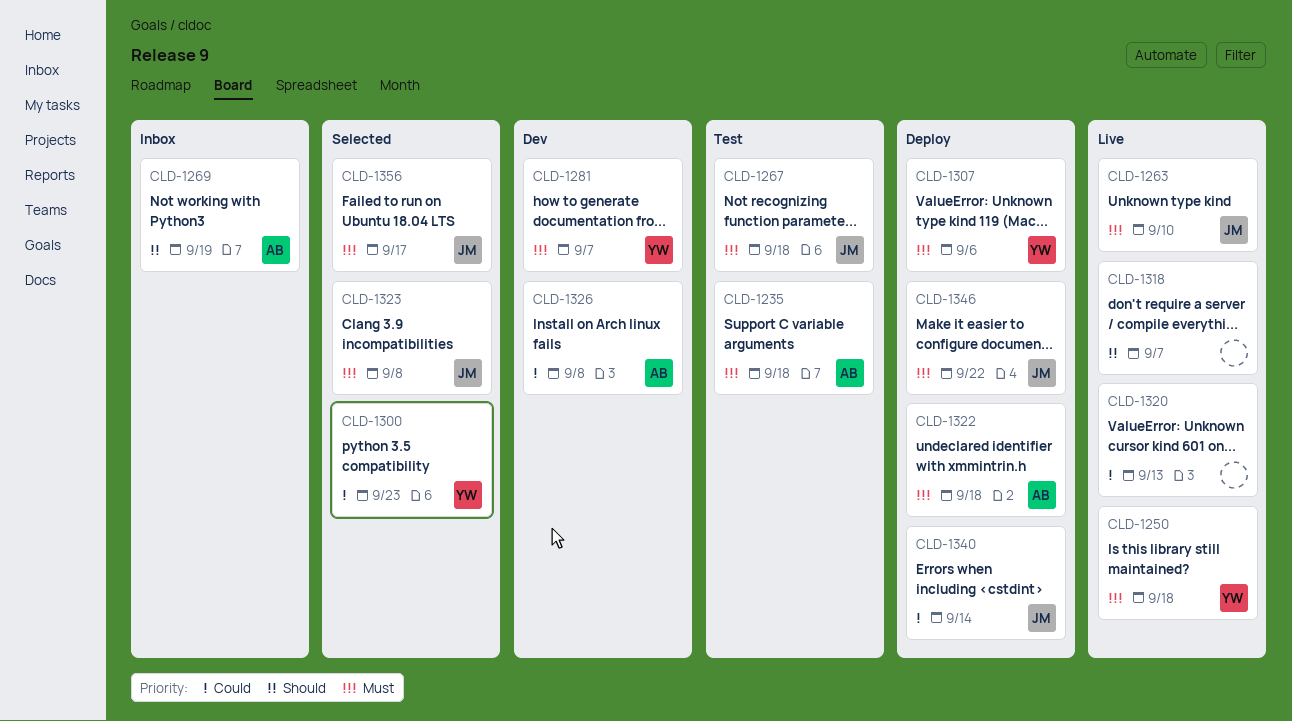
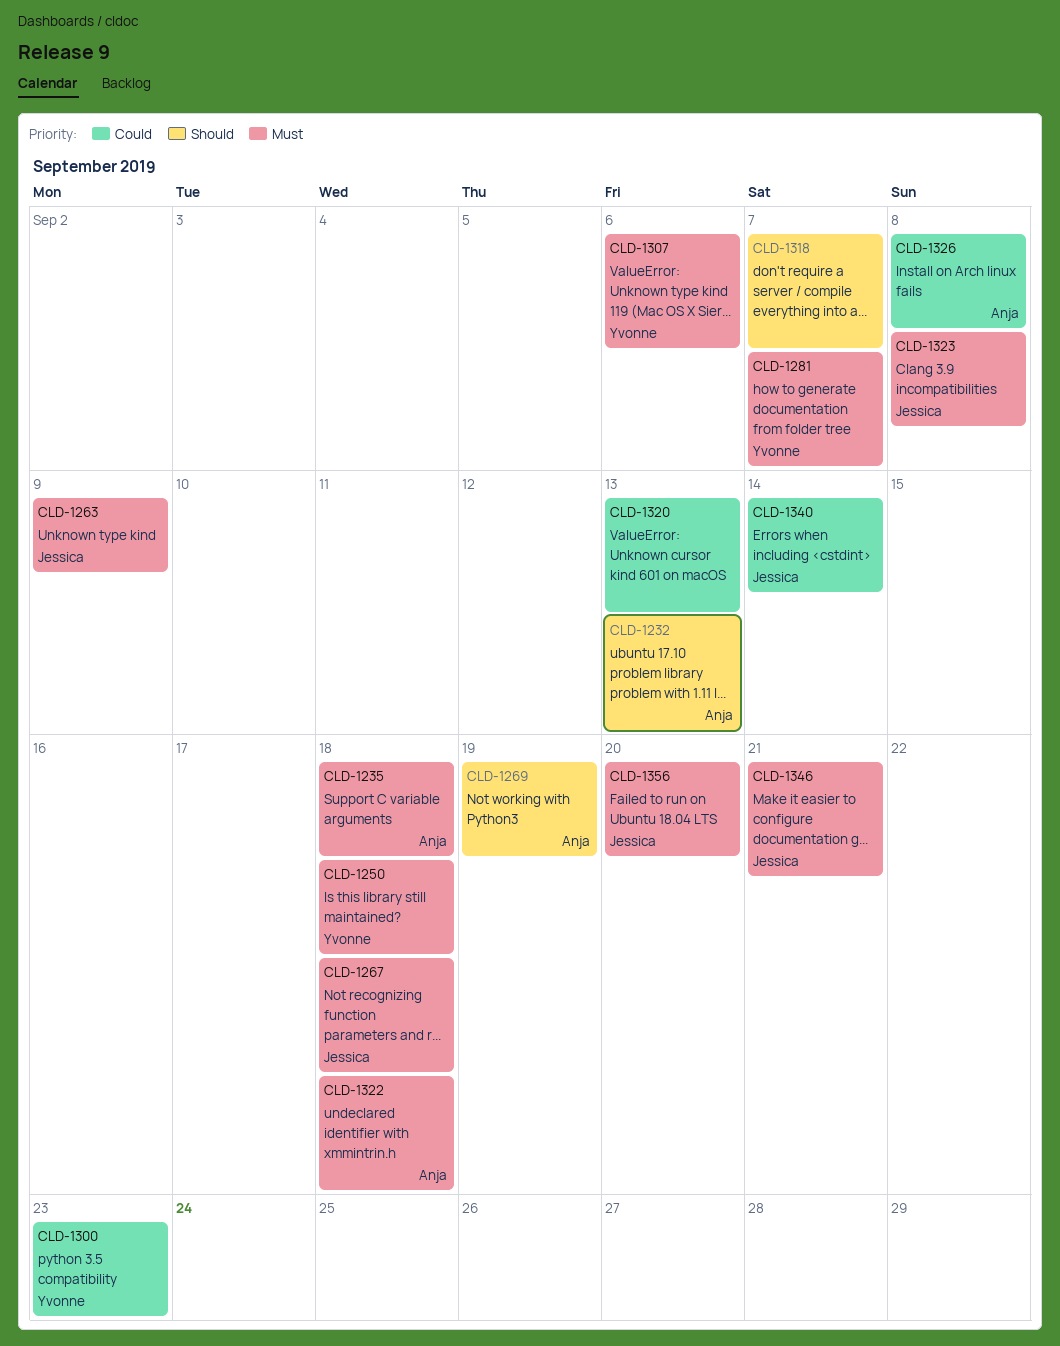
CLD-1232: none -> present
CLD-1263, due: Sep 10 -> Sep 9
CLD-1346, due: Sep 22 -> Sep 21
CLD-1356, due: Sep 17 -> Sep 20

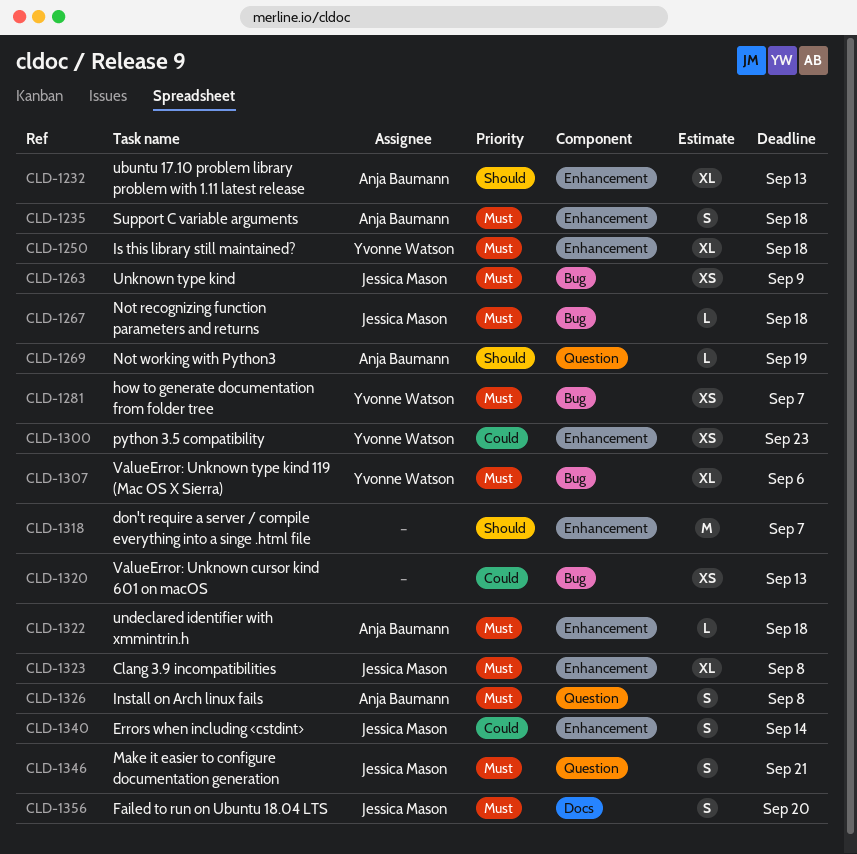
CLD-1326, priority: Could -> Must

